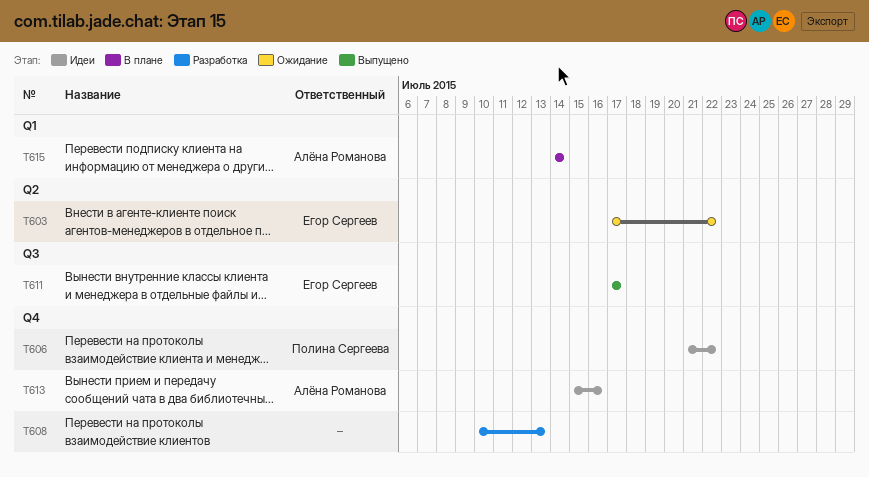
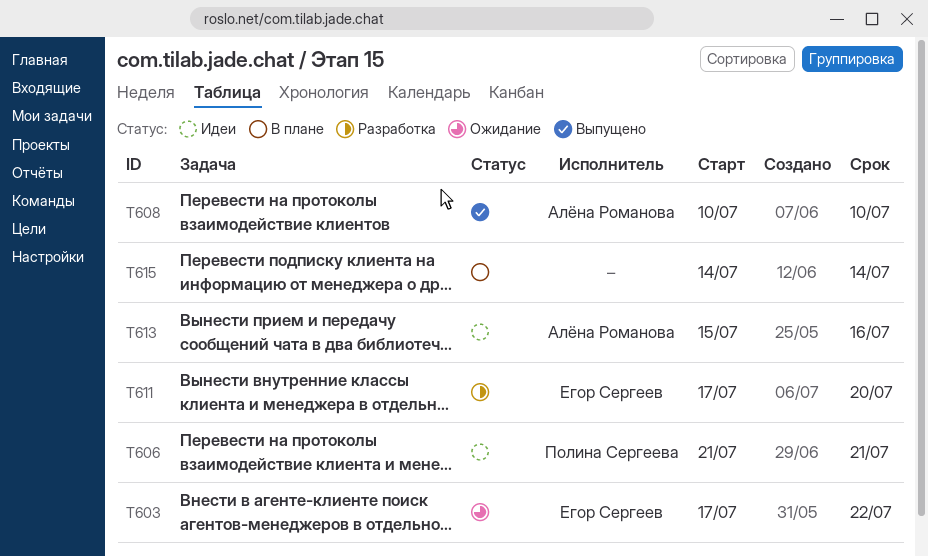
T606, due: Jul 22 -> Jul 21
T608, status: Разработка -> Выпущено
T608, owner: none -> Алёна Романова
T608, due: Jul 13 -> Jul 10
T611, status: Выпущено -> Разработка
T611, due: Jul 17 -> Jul 20
T615, owner: Алёна Романова -> none

